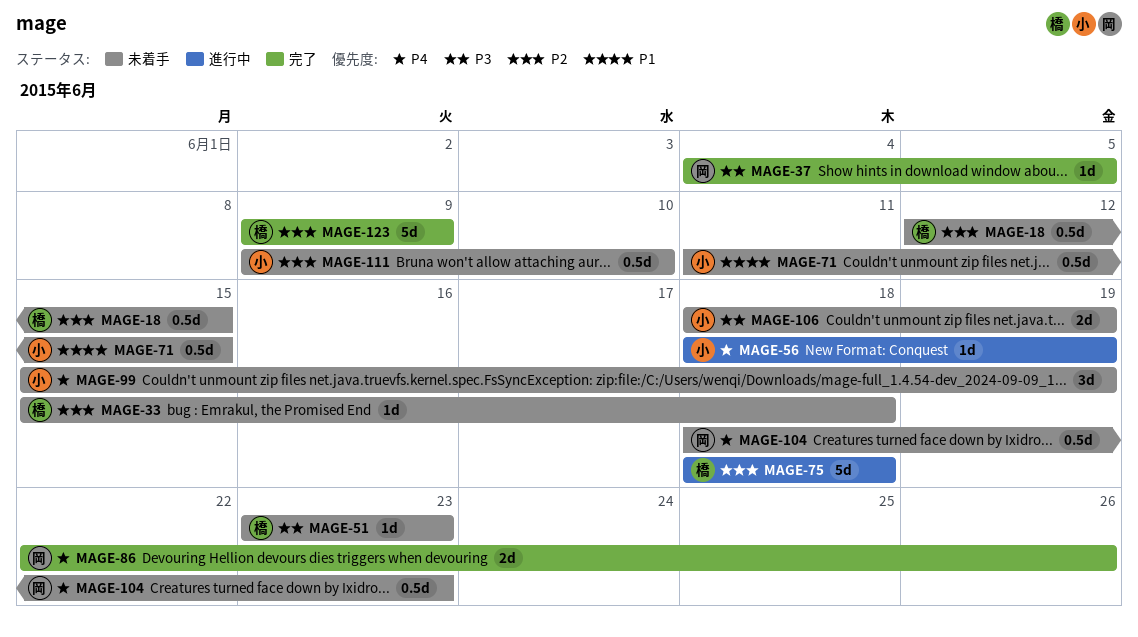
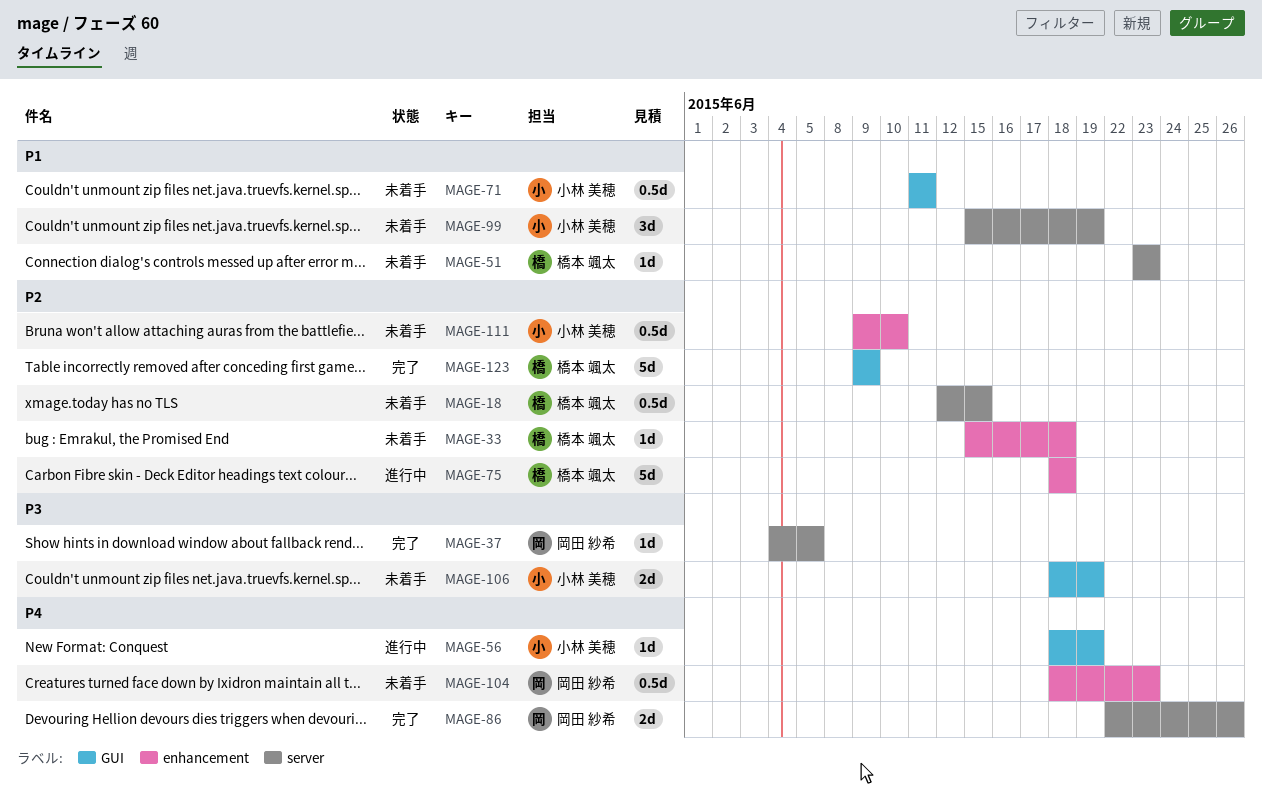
MAGE-51, priority: P3 -> P1
MAGE-71, due: Jun 15 -> Jun 11
MAGE-99, priority: P4 -> P1

